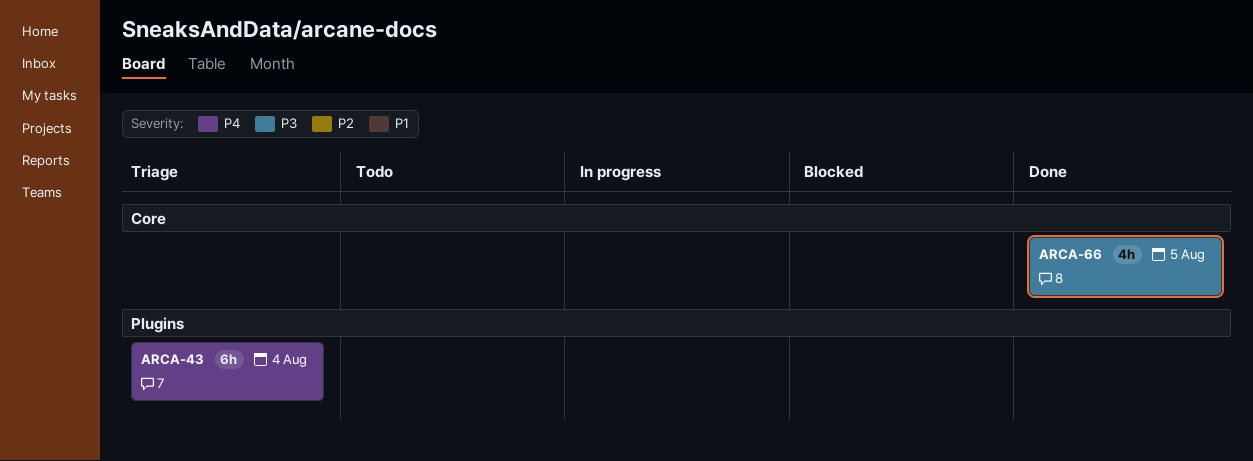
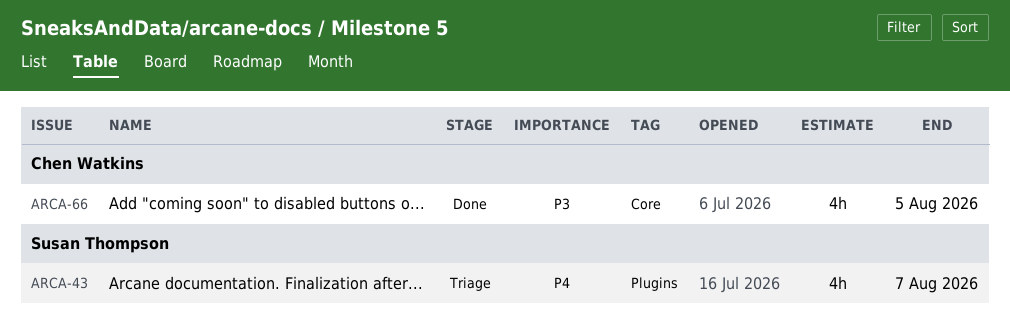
ARCA-43, estimate: 6h -> 4h
ARCA-43, due: Aug 4 -> Aug 7

